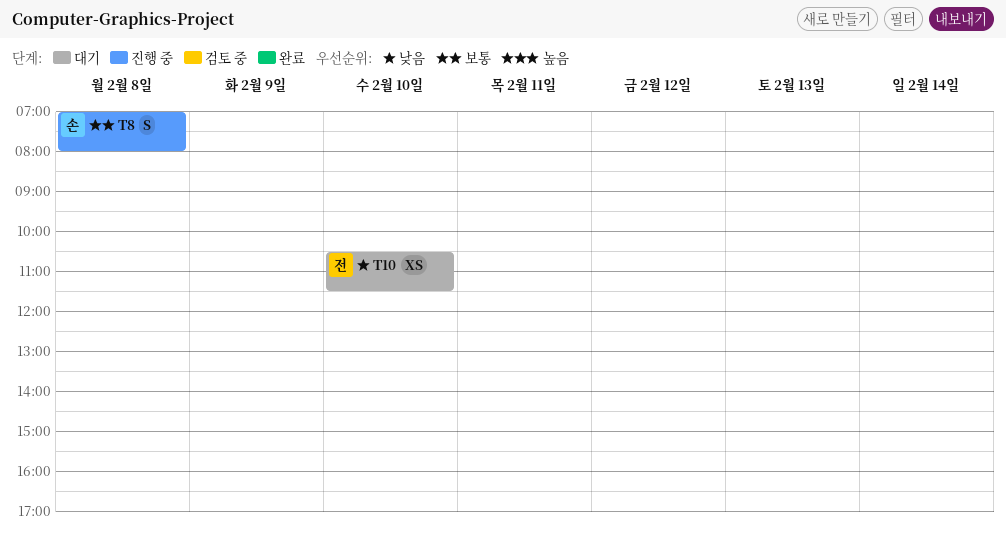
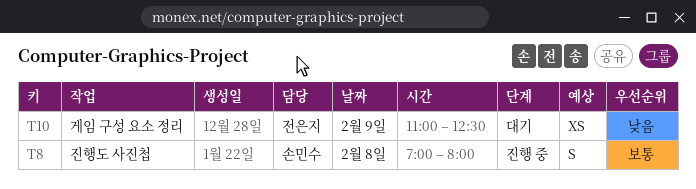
T10, day: Feb 10 -> Feb 9
T10, begins: 10:30 -> 11:00
T10, ends: 11:30 -> 12:30

